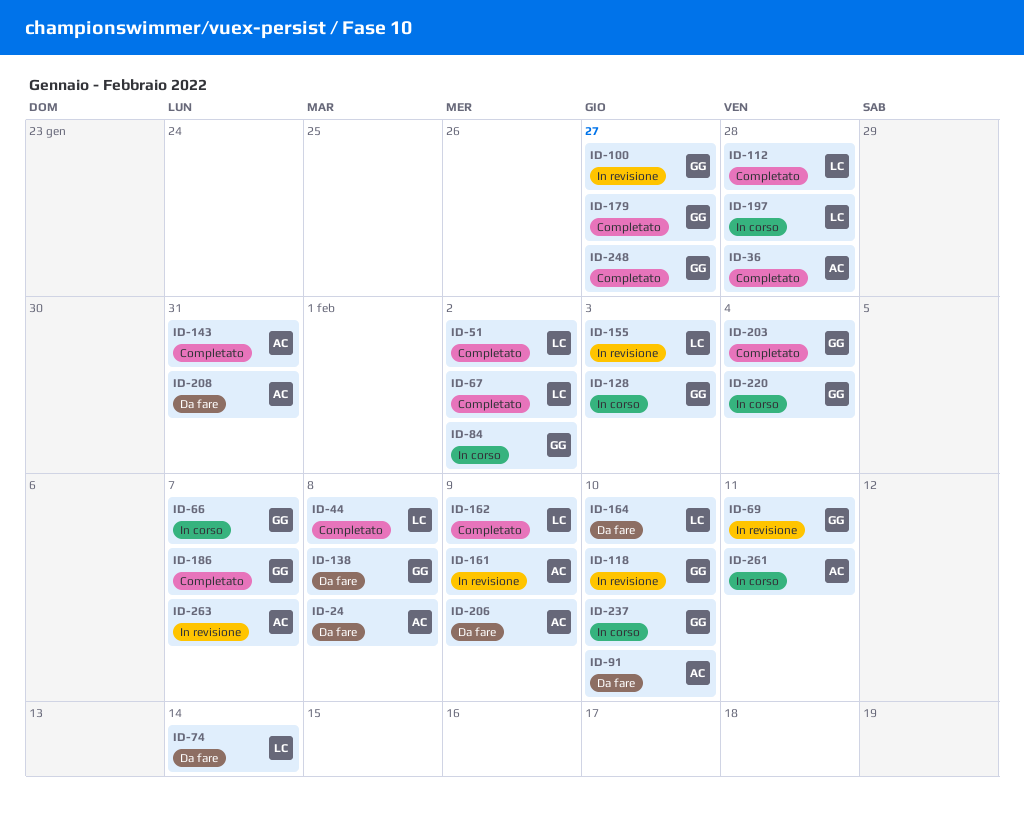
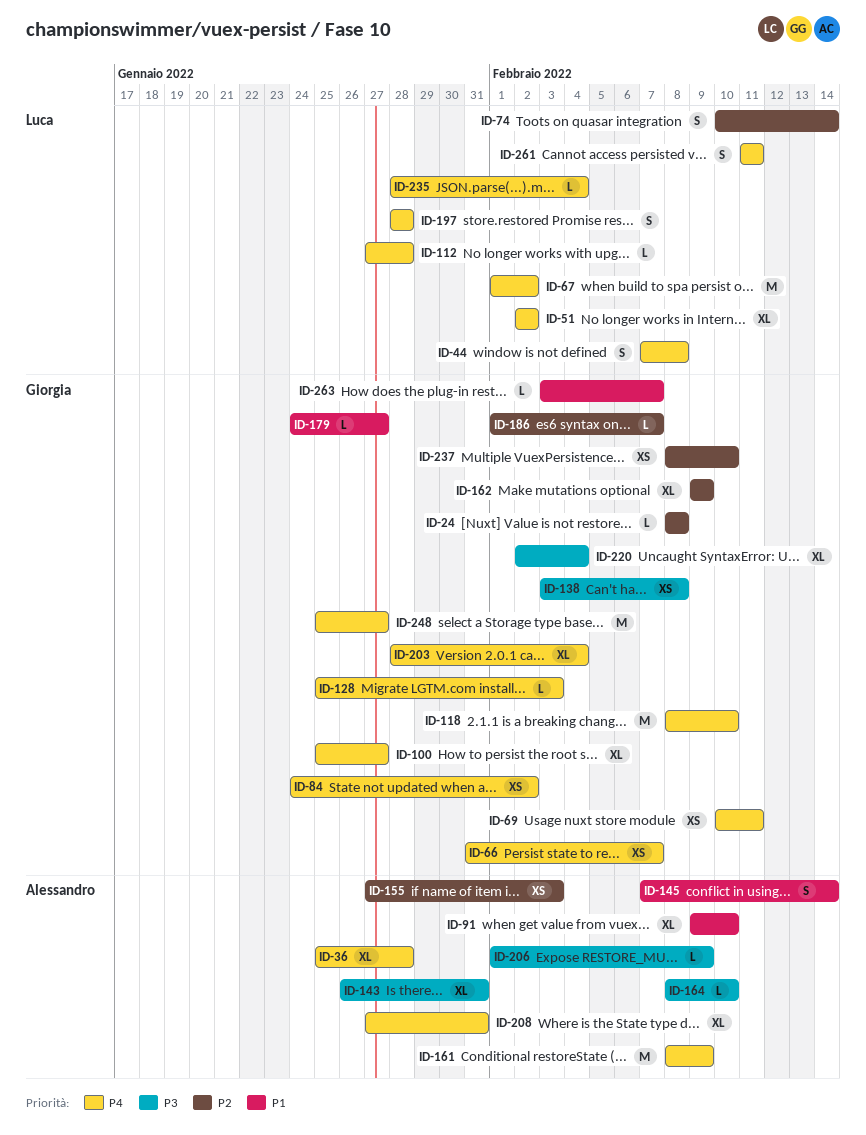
ID-24, owner: Alessandro -> Giorgia
ID-145: none -> present
ID-155, owner: Luca -> Alessandro
ID-162, owner: Luca -> Giorgia
ID-164, owner: Luca -> Alessandro
ID-235: none -> present
ID-261, owner: Alessandro -> Luca
ID-263, owner: Alessandro -> Giorgia

